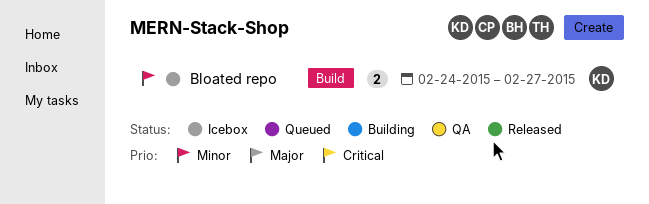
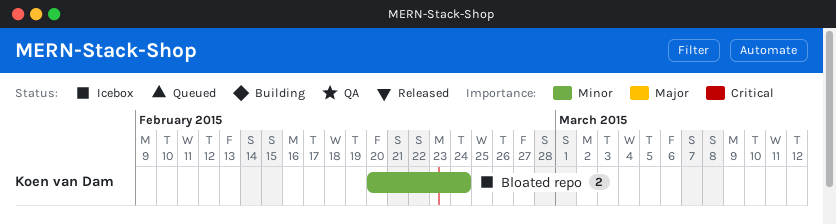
Bloated repo, start: Feb 24 -> Feb 20
Bloated repo, due: Feb 27 -> Feb 24

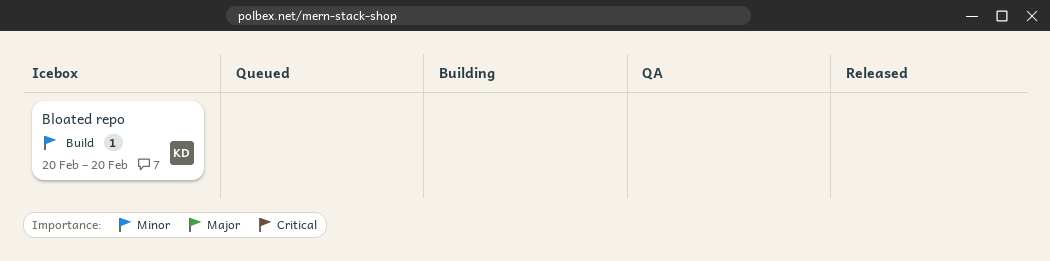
Bloated repo, estimate: 2 -> 1
Bloated repo, due: Feb 24 -> Feb 20

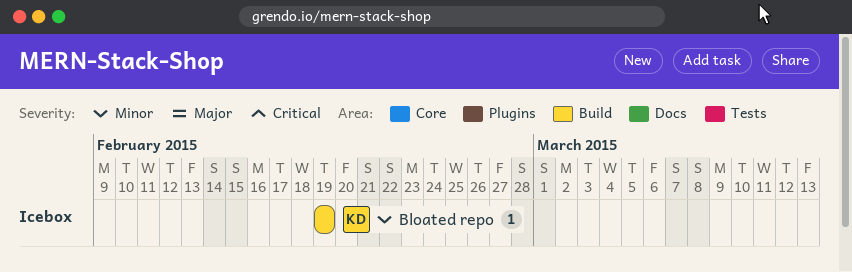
Bloated repo, start: Feb 20 -> Feb 19
Bloated repo, due: Feb 20 -> Feb 19

